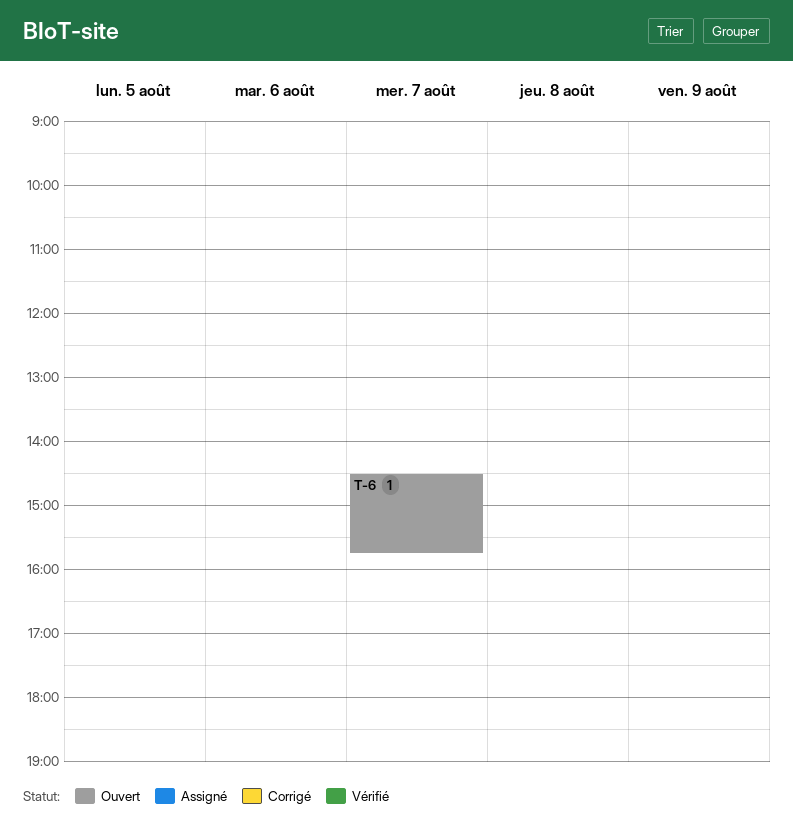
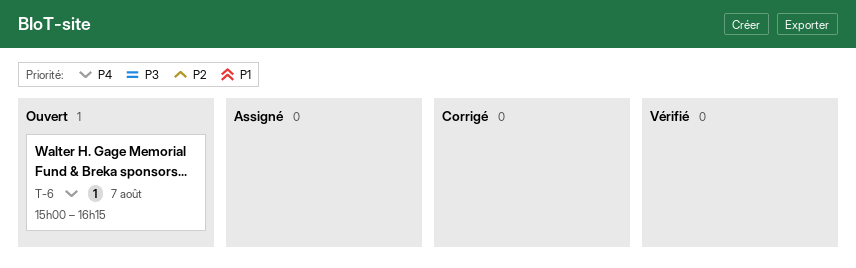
T-6, begins: 14:30 -> 15:00
T-6, ends: 15:45 -> 16:15

